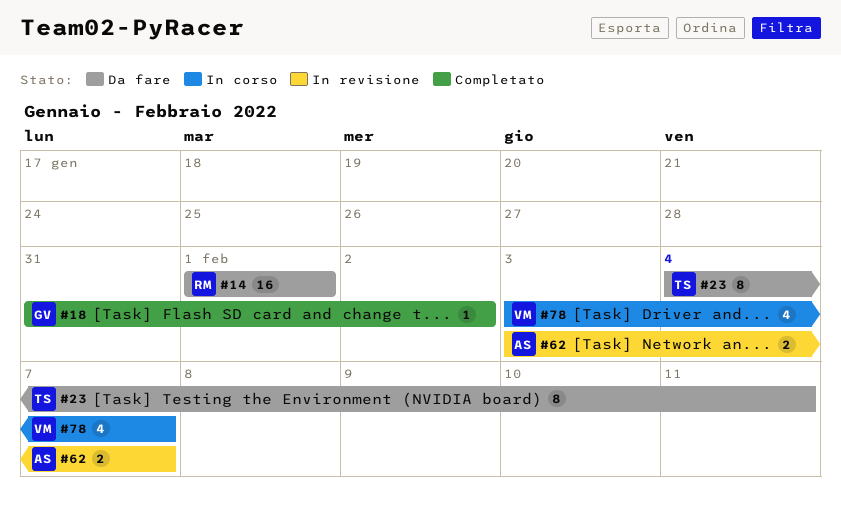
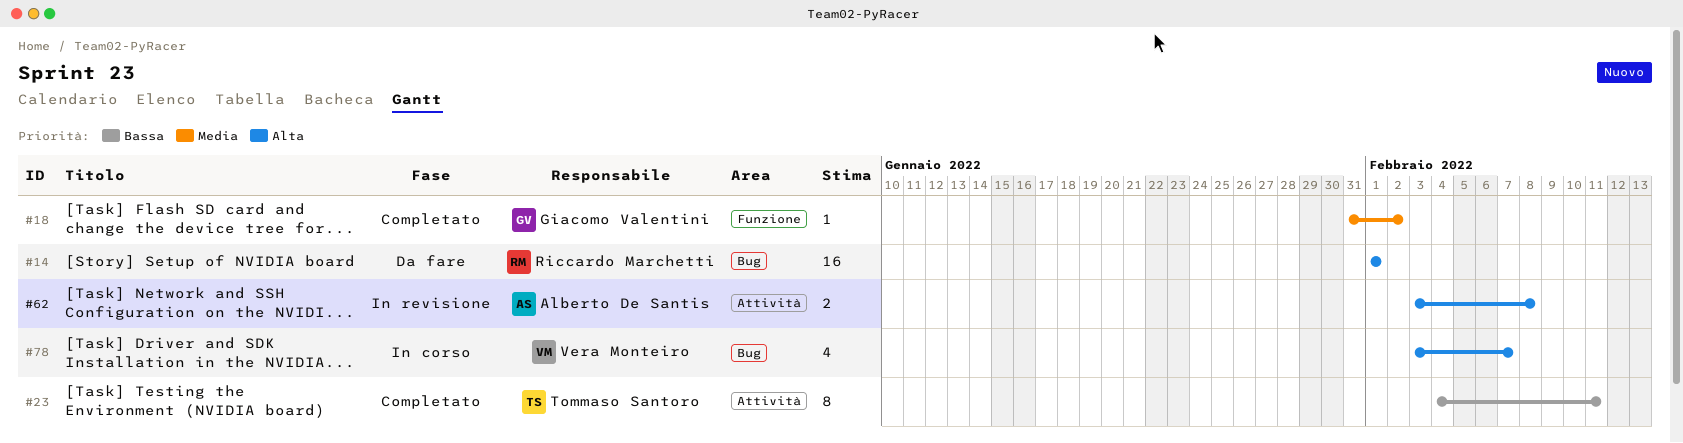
#23, status: Da fare -> Completato
#62, due: Feb 7 -> Feb 8

